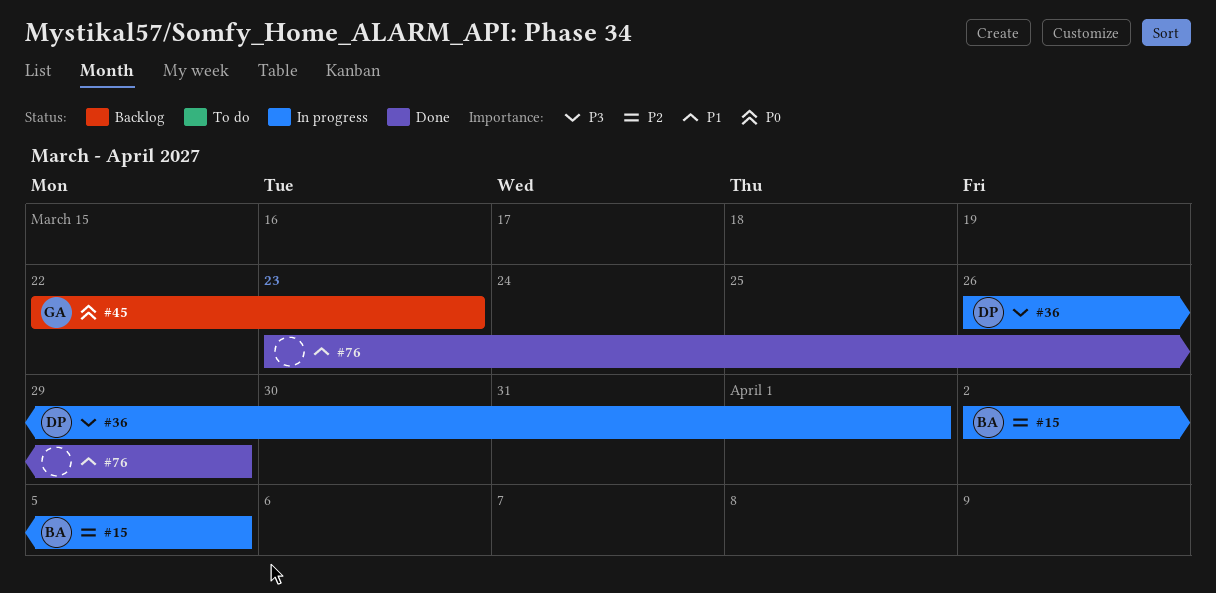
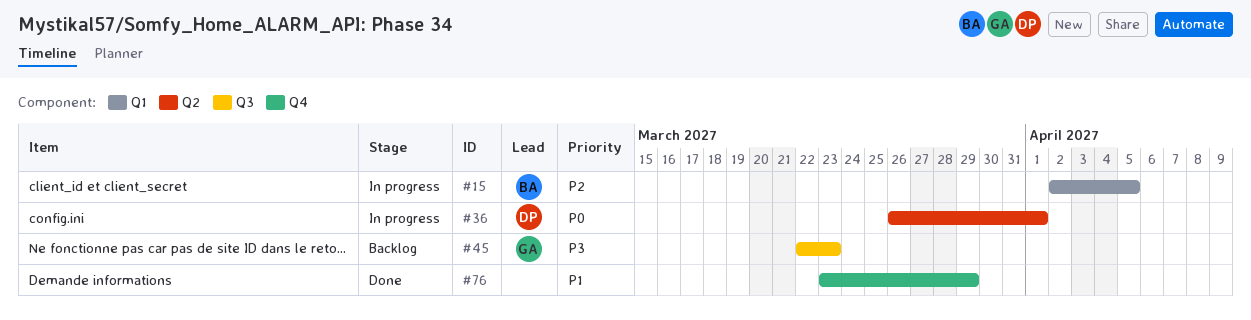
#36, priority: P3 -> P0
#45, priority: P0 -> P3

